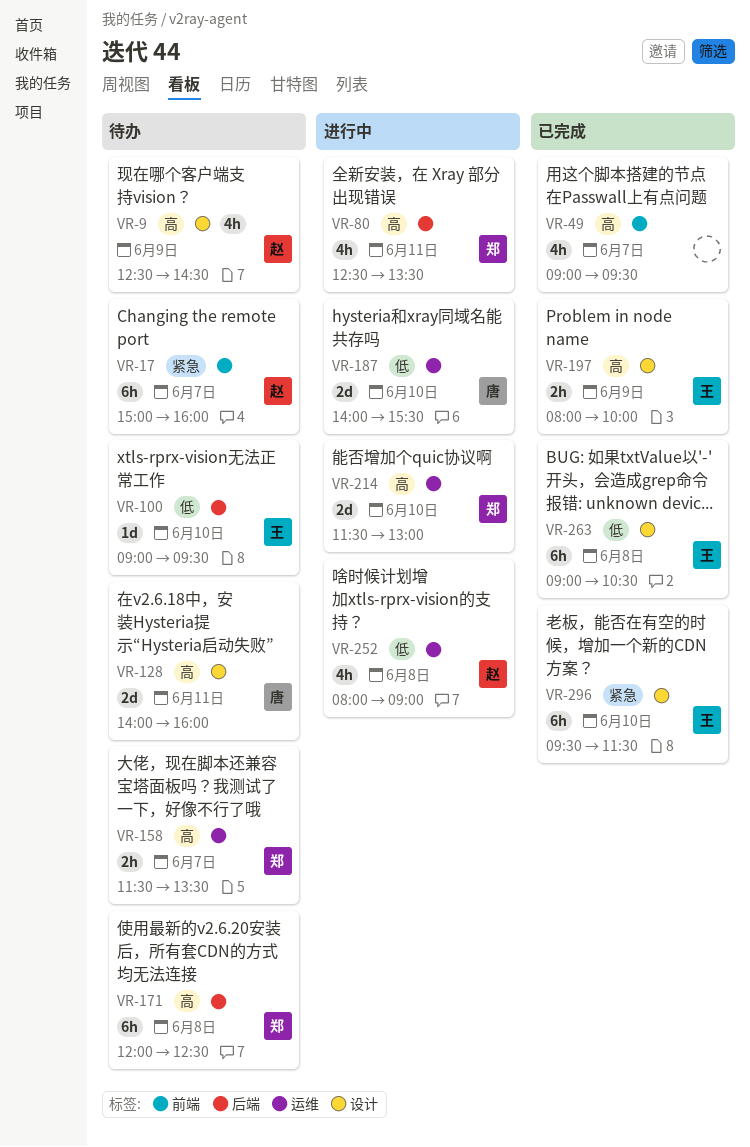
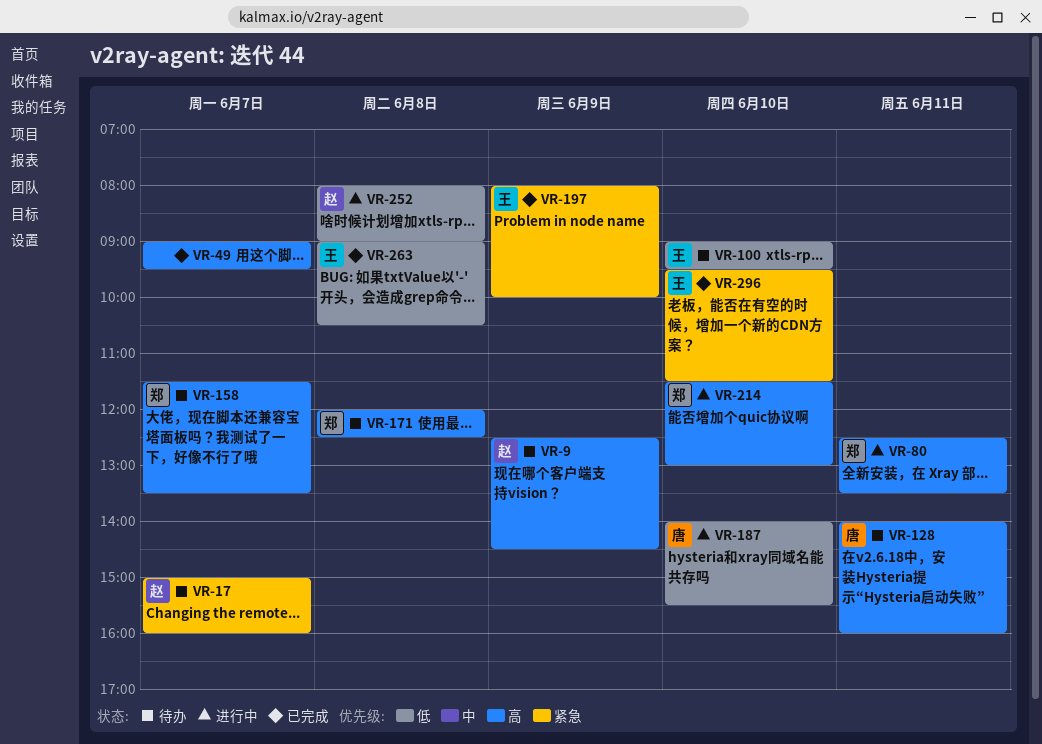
VR-197, priority: 高 -> 紧急

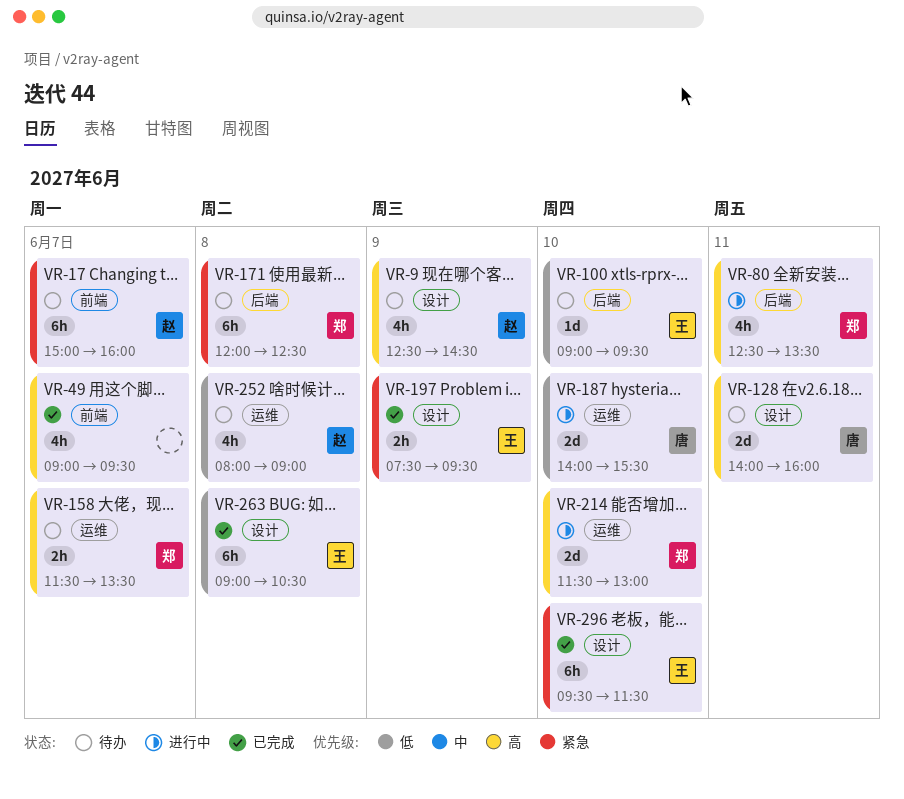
VR-171, priority: 高 -> 紧急
VR-197, begins: 08:00 -> 07:30
VR-197, ends: 10:00 -> 09:30
VR-252, status: 进行中 -> 待办

